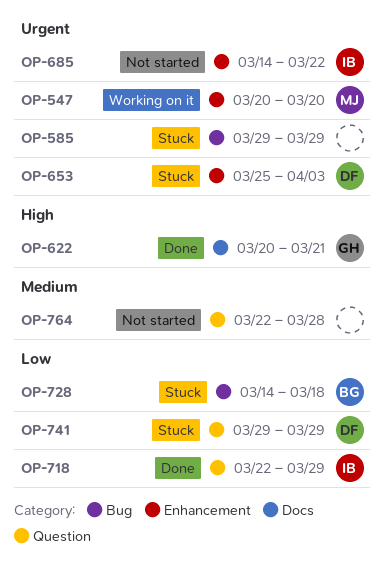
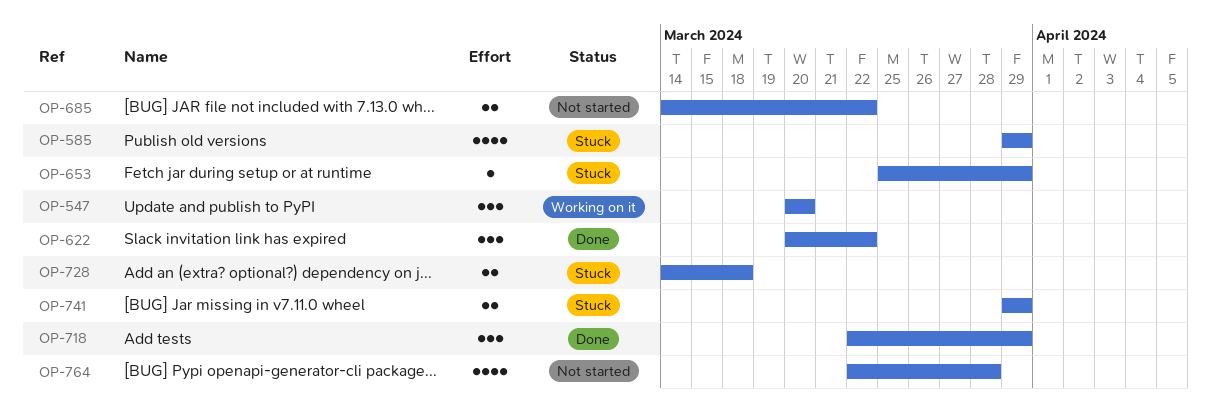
OP-622, due: Mar 21 -> Mar 22
OP-653, due: Apr 3 -> Mar 29

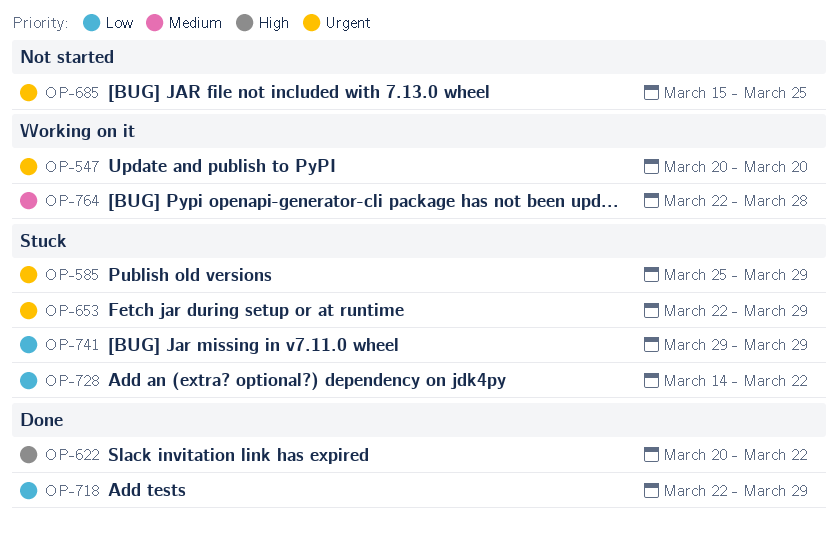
OP-585, start: Mar 29 -> Mar 25
OP-653, start: Mar 25 -> Mar 22
OP-685, start: Mar 14 -> Mar 15
OP-685, due: Mar 22 -> Mar 25
OP-728, due: Mar 18 -> Mar 22
OP-764, status: Not started -> Working on it

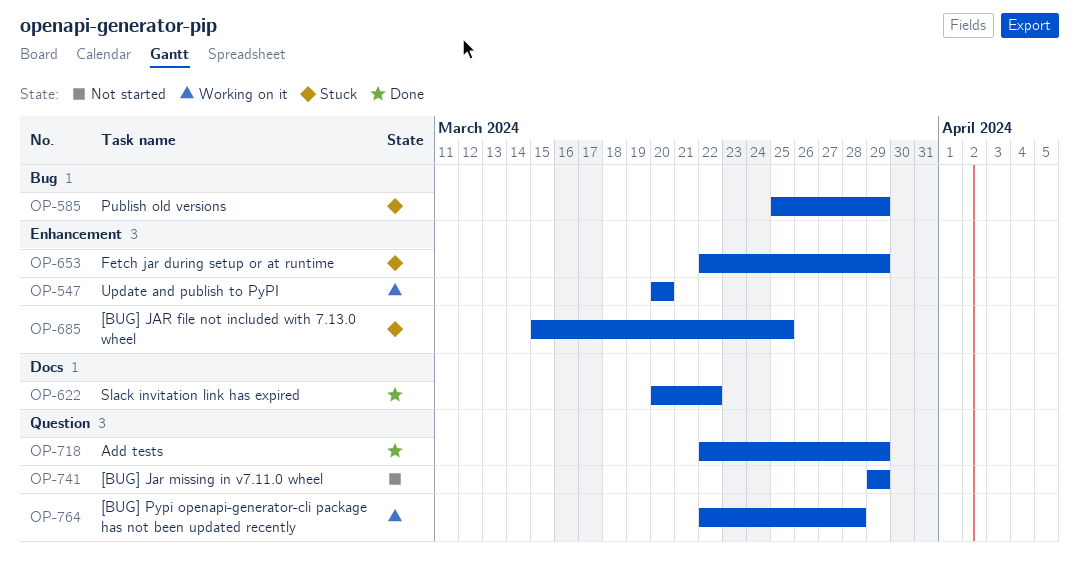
OP-685, status: Not started -> Stuck
OP-728: present -> none
OP-741, status: Stuck -> Not started

